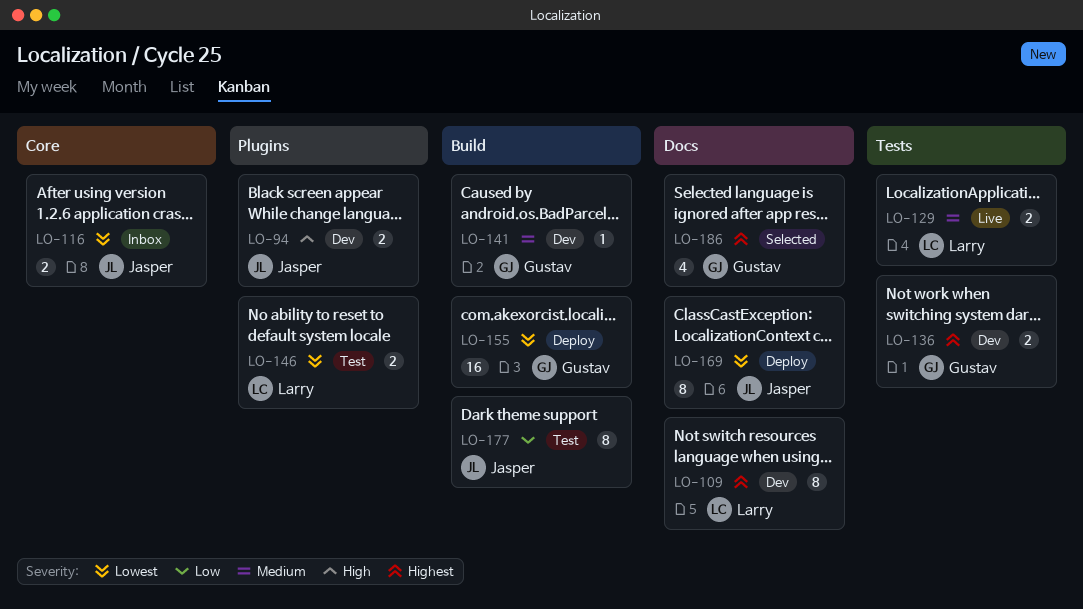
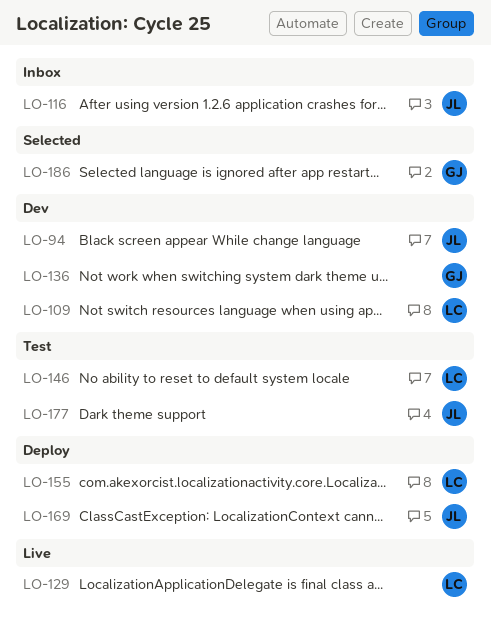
LO-141: present -> none
LO-155, owner: Gustav -> Larry

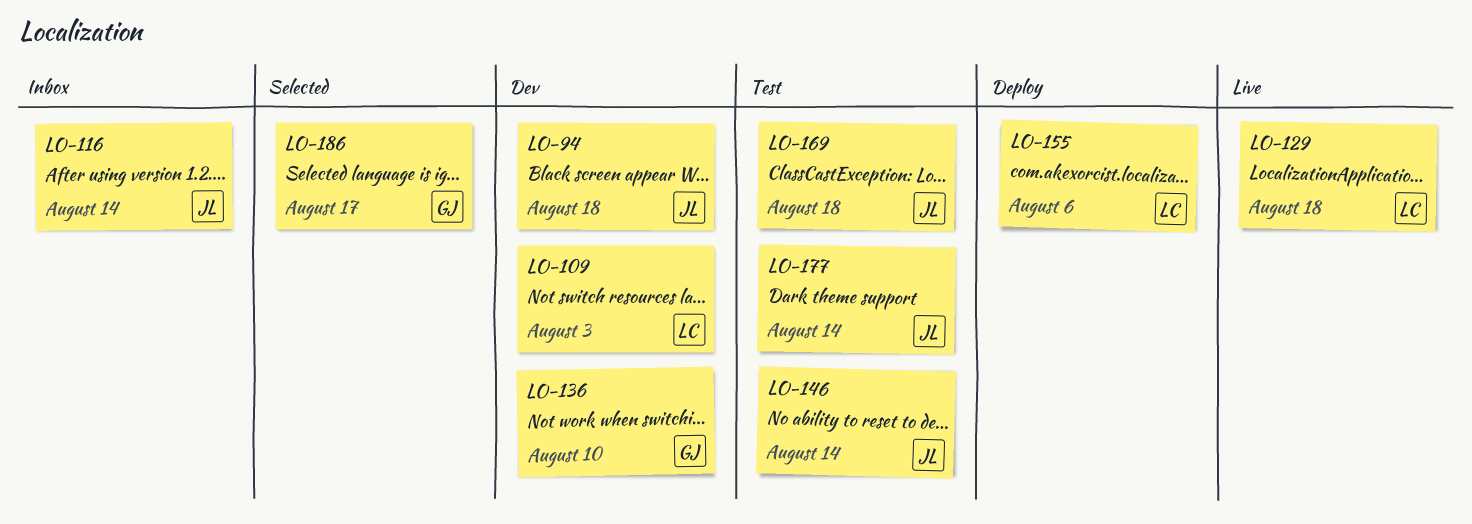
LO-146, owner: LC -> JL
LO-169, status: Deploy -> Test

